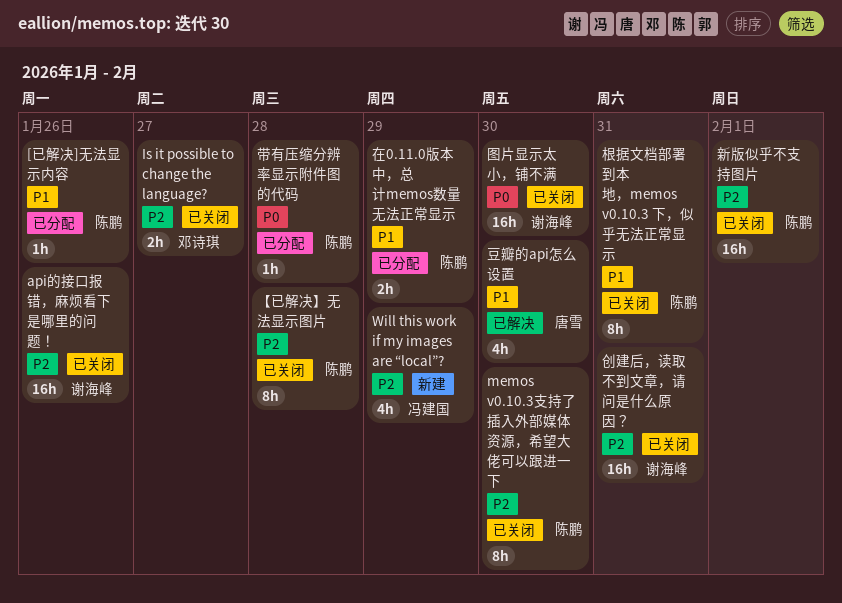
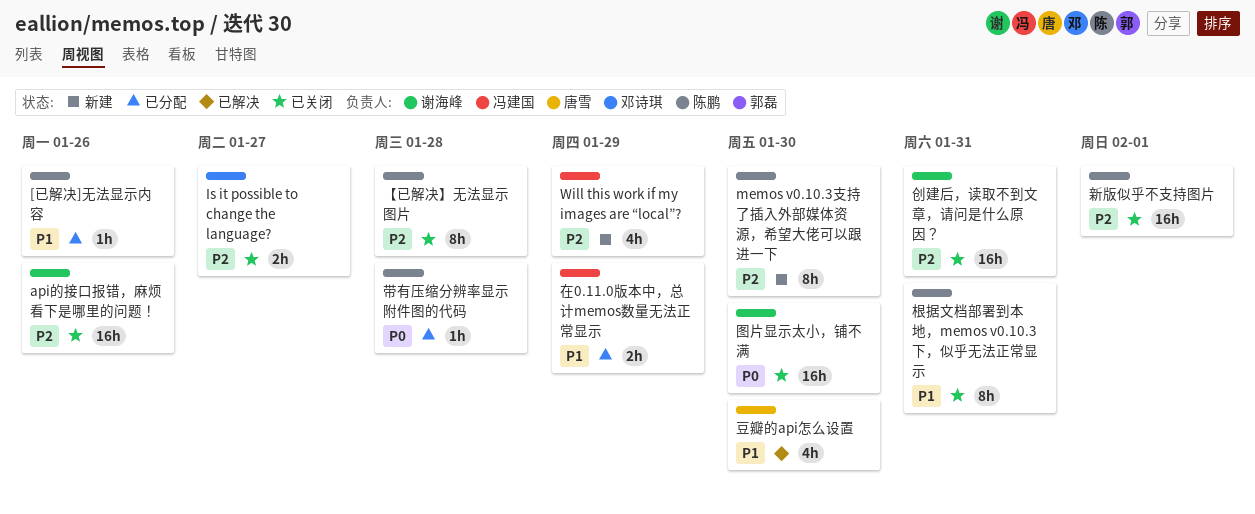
memos v0.10.3支持了插入外部媒体资源，希望大佬可以跟进一下, status: 已关闭 -> 新建
在0.11.0版本中，总计memos数量无法正常显示, owner: 陈鹏 -> 冯建国

